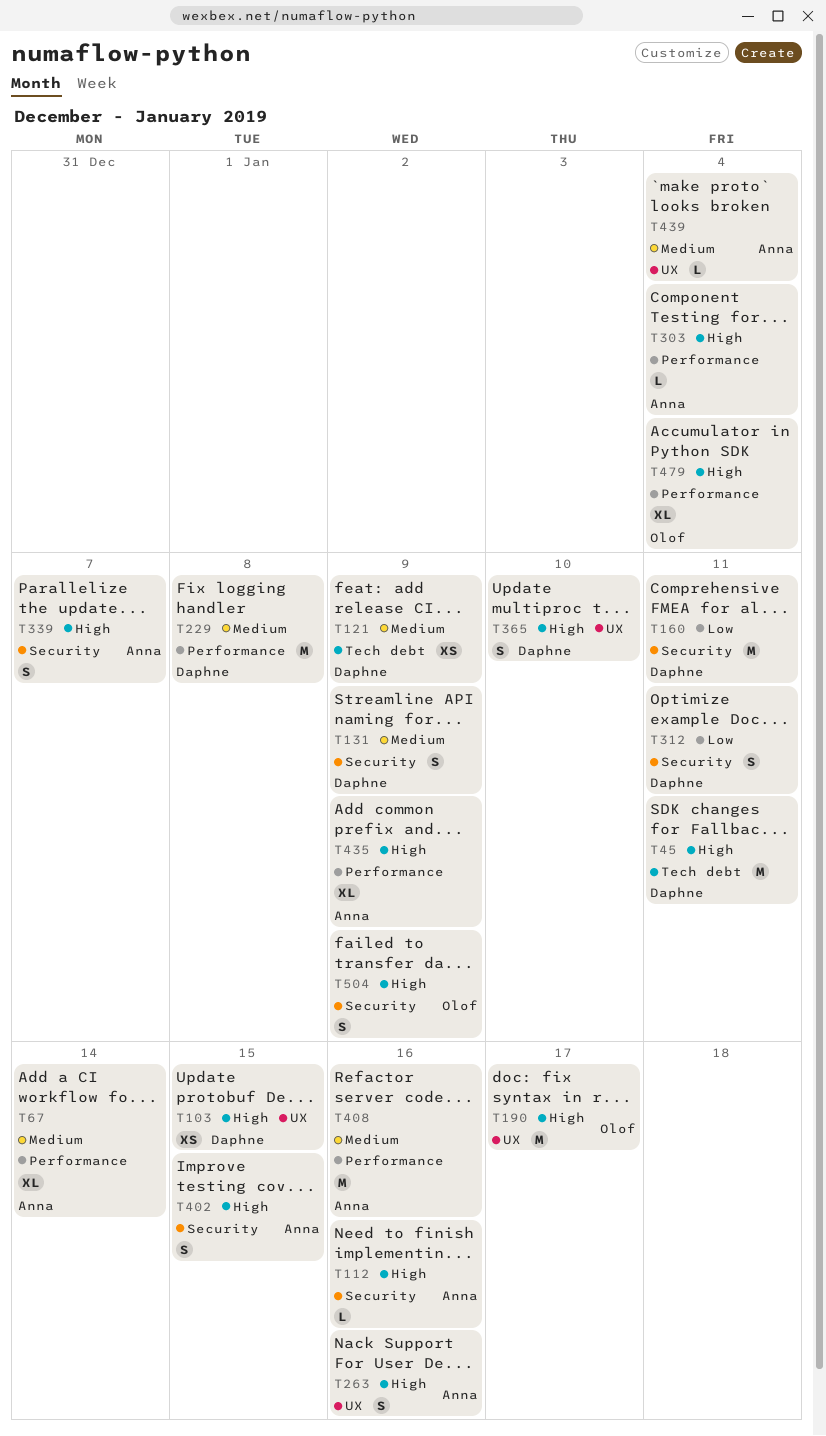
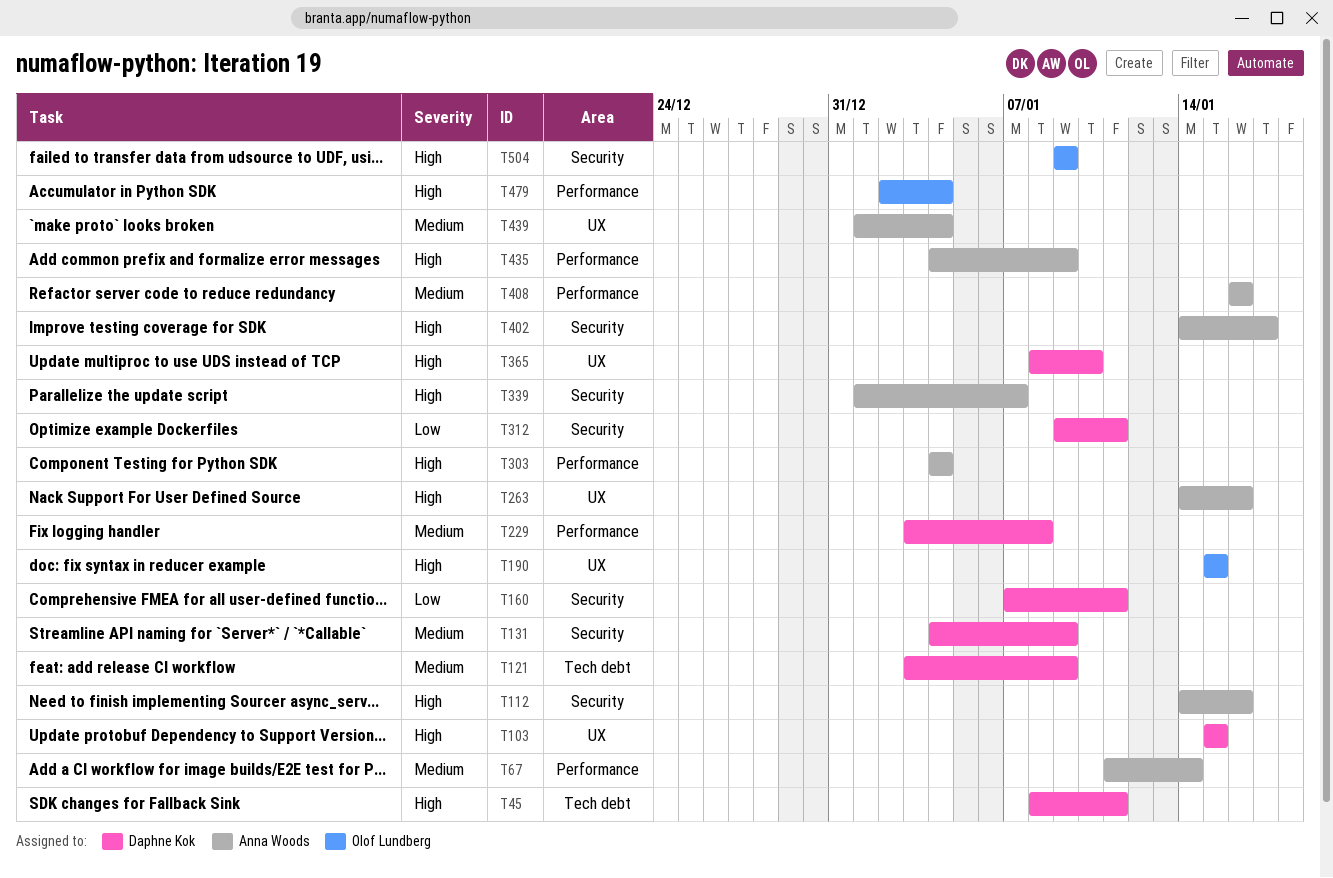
T190, due: Jan 17 -> Jan 15
T402, due: Jan 15 -> Jan 17

